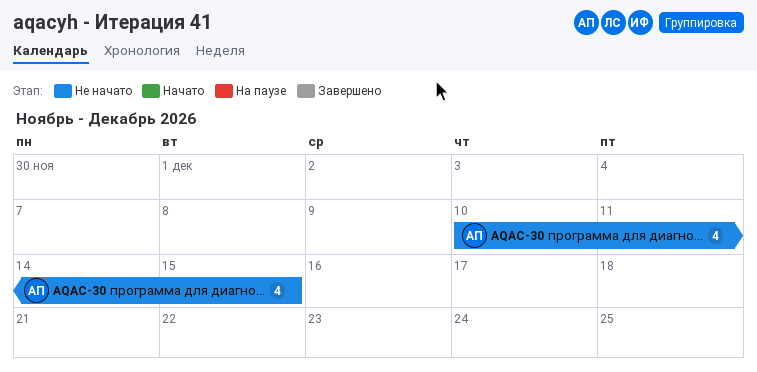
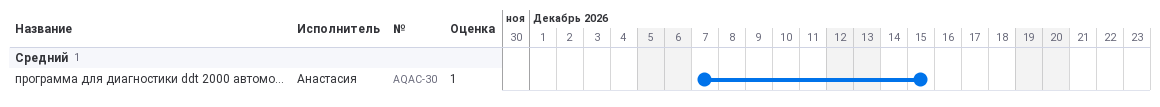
AQAC-30, estimate: 4 -> 1
AQAC-30, start: Dec 10 -> Dec 7

